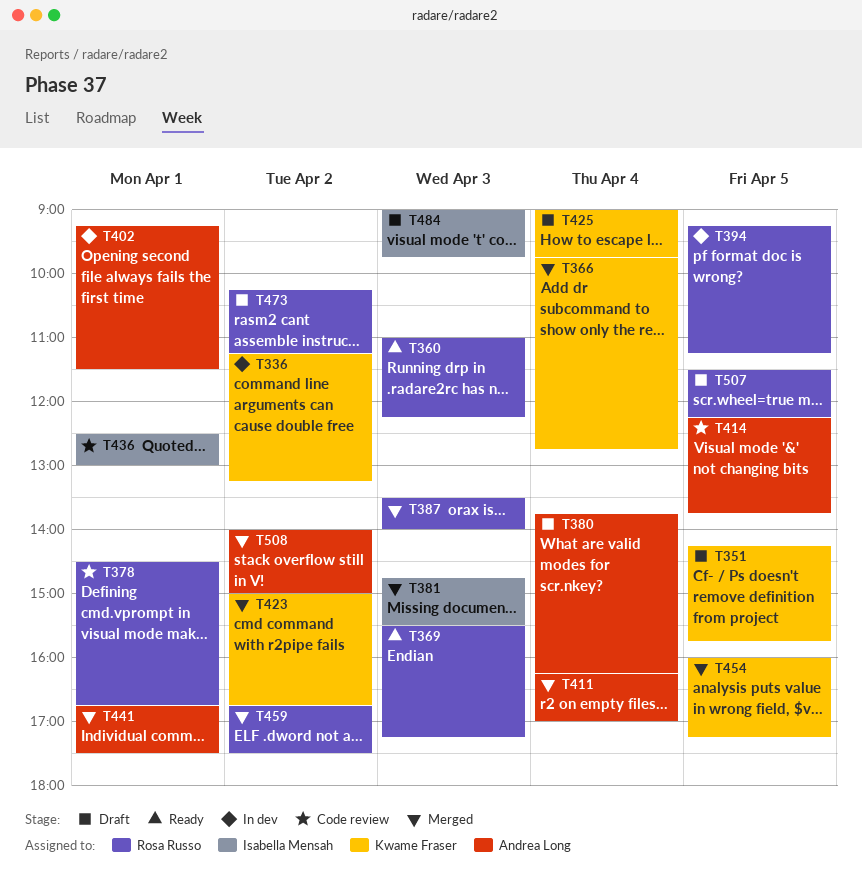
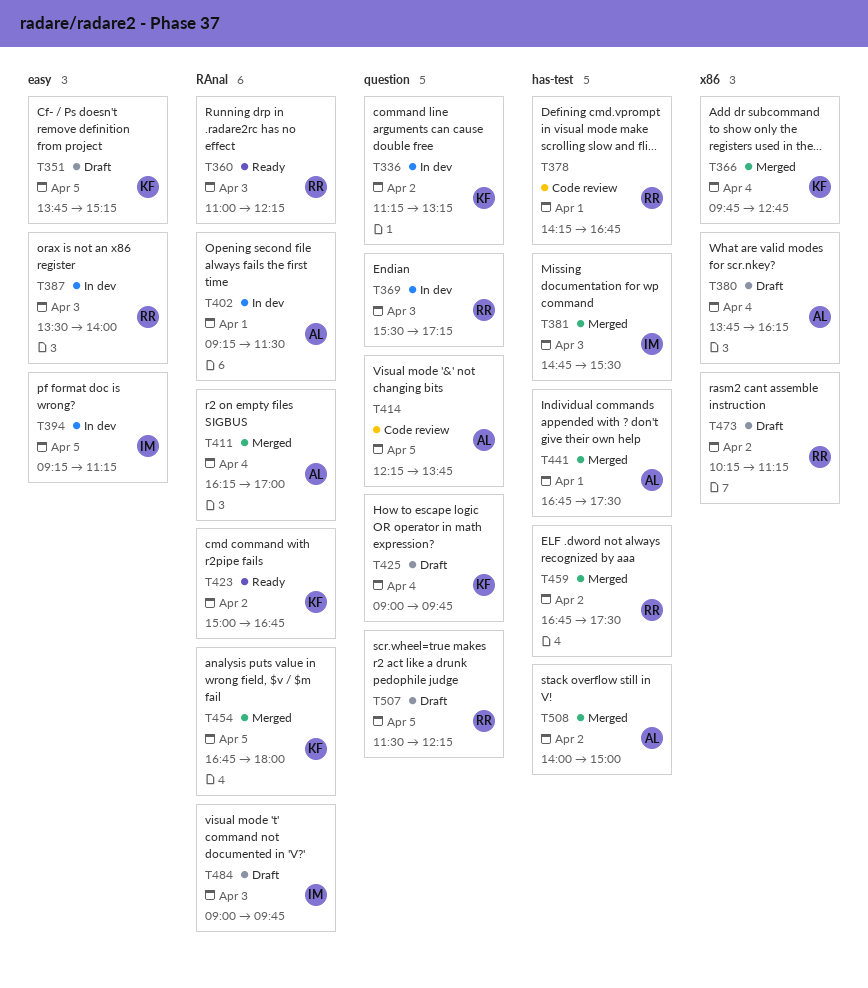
T351, begins: 14:15 -> 13:45
T351, ends: 15:45 -> 15:15
T369, status: Ready -> In dev
T378, begins: 14:30 -> 14:15
T387, status: Merged -> In dev
T394, owner: Rosa Russo -> Isabella Mensah
T423, status: Merged -> Ready
T436: present -> none
T454, begins: 16:00 -> 16:45
T454, ends: 17:15 -> 18:00

